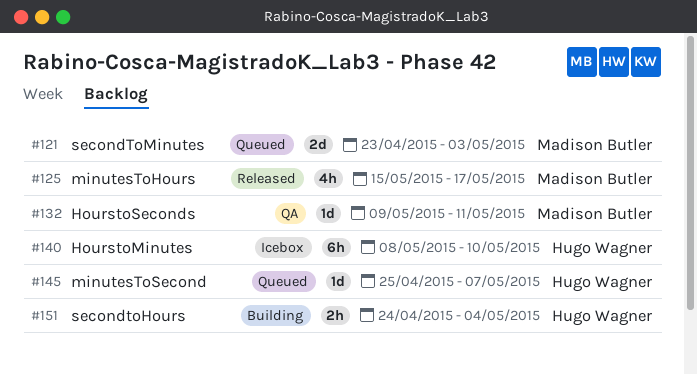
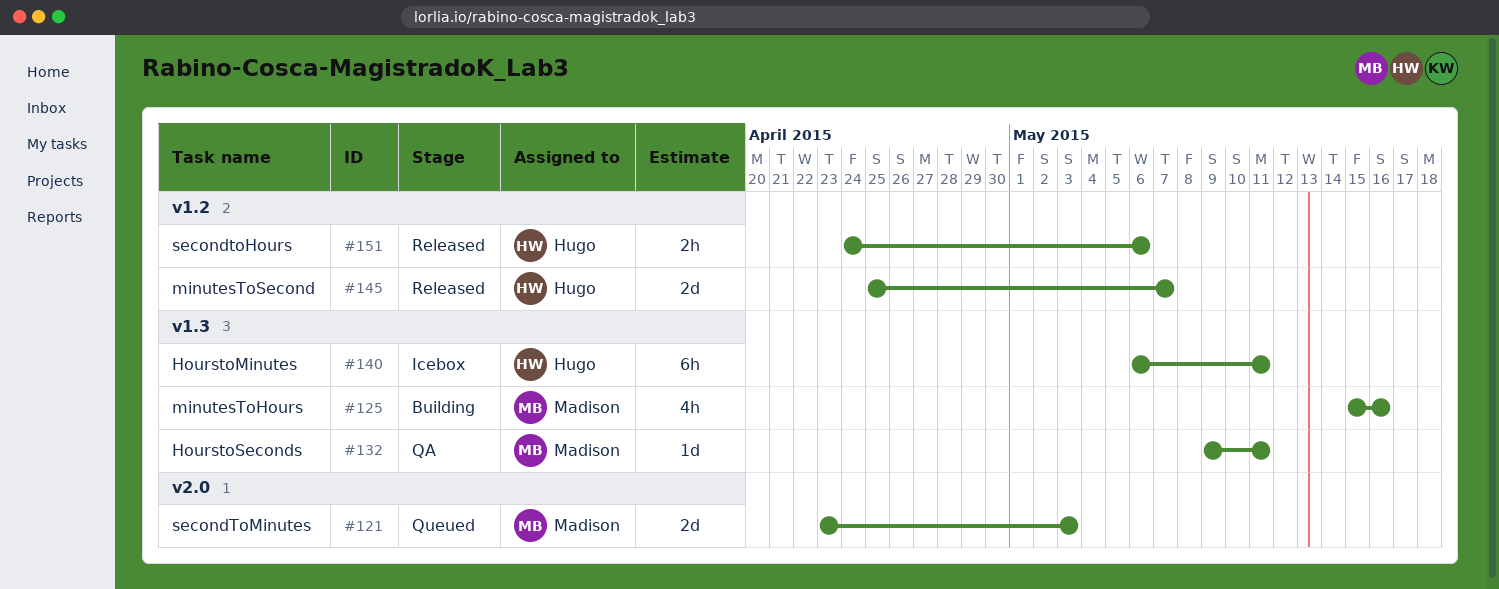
#125, status: Released -> Building
#125, due: May 17 -> May 16
#140, start: May 8 -> May 6
#140, due: May 10 -> May 11
#145, status: Queued -> Released
#145, estimate: 1d -> 2d
#151, status: Building -> Released
#151, due: May 4 -> May 6

